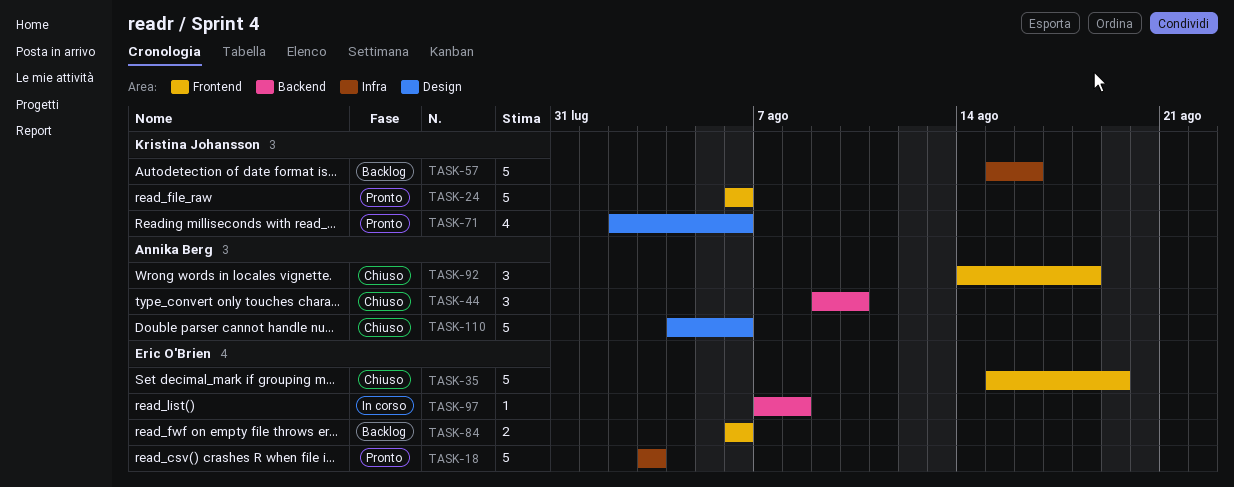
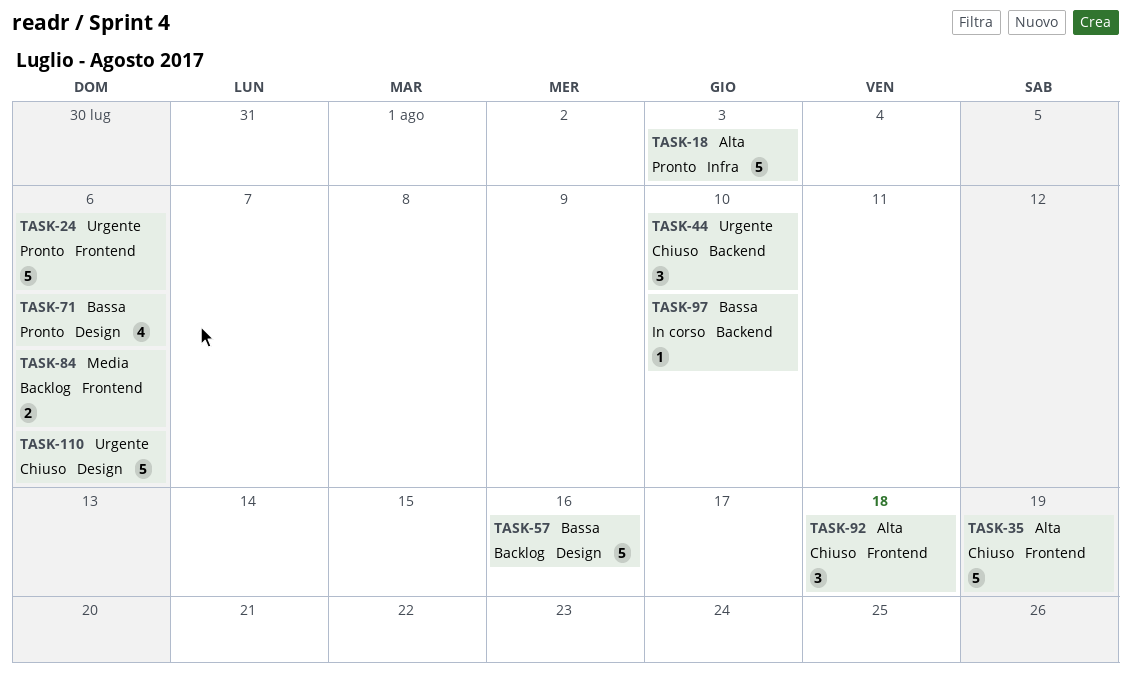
TASK-57, label: Infra -> Design
TASK-97, due: Aug 8 -> Aug 10

